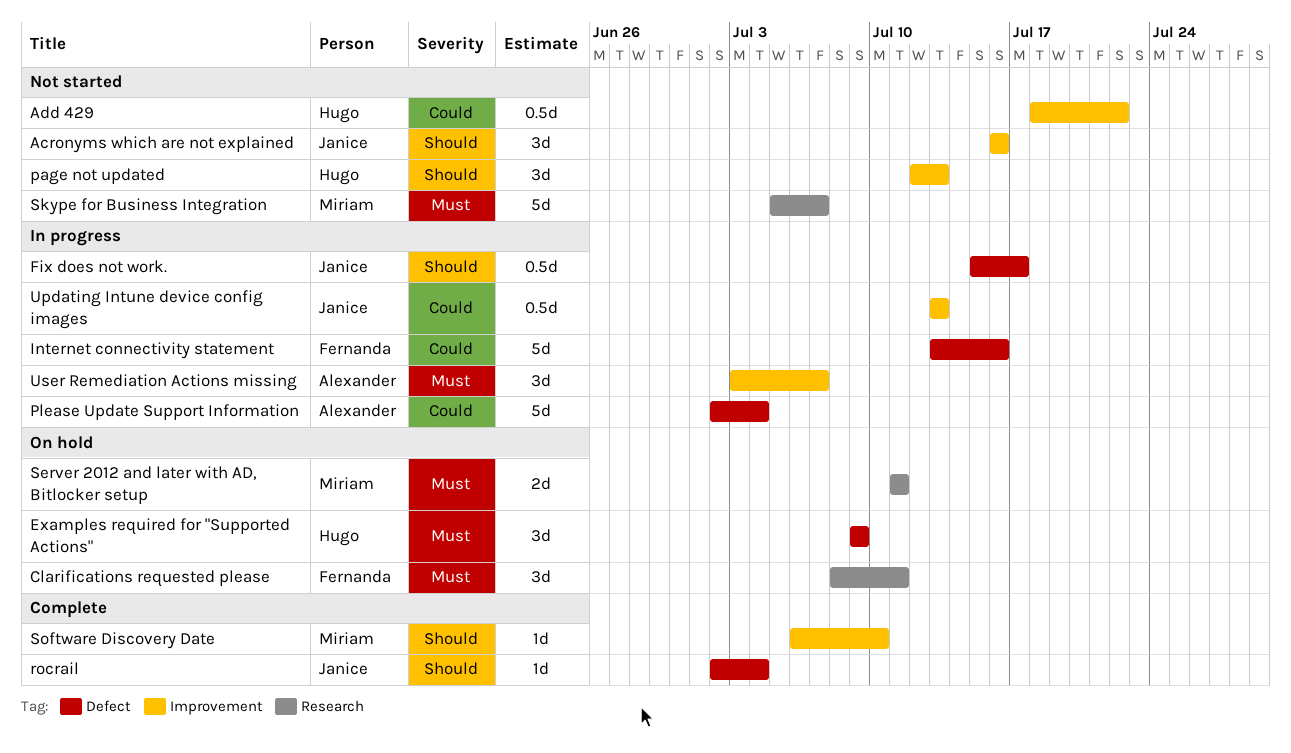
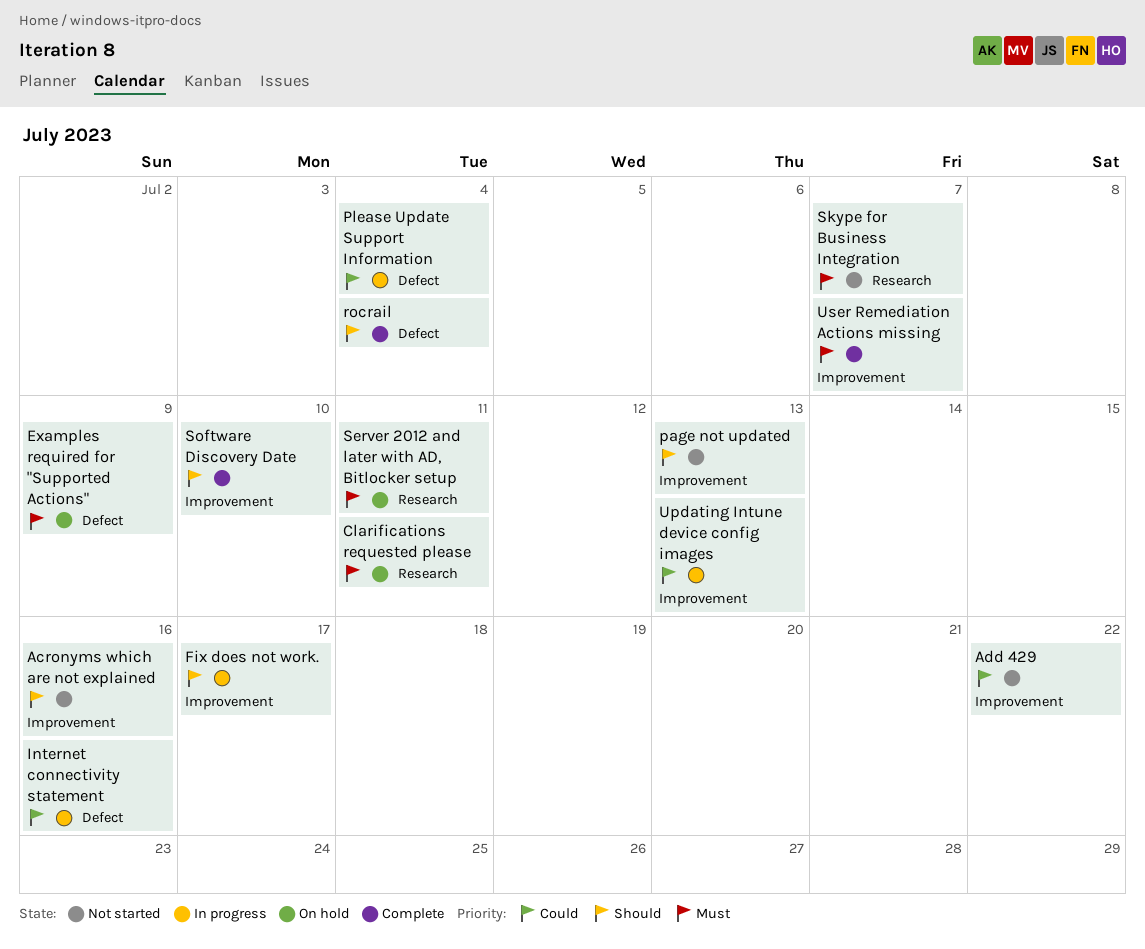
Fix does not work., label: Defect -> Improvement
User Remediation Actions missing, status: In progress -> Complete

